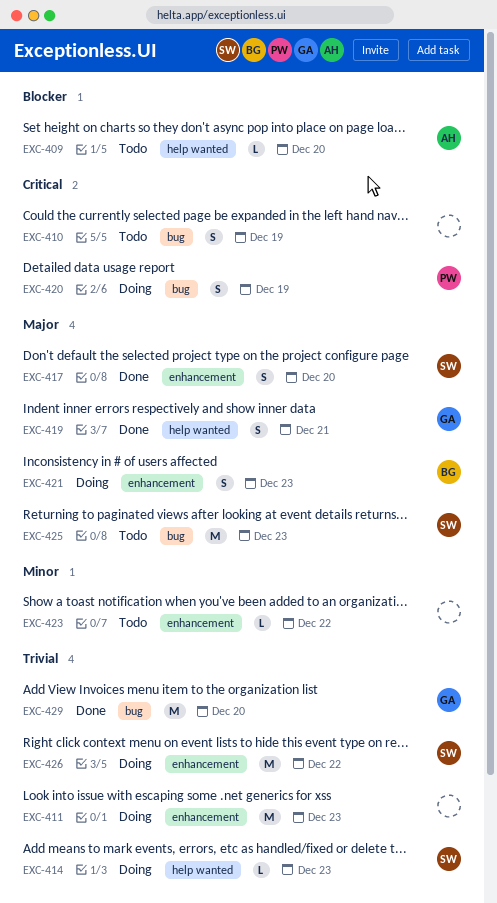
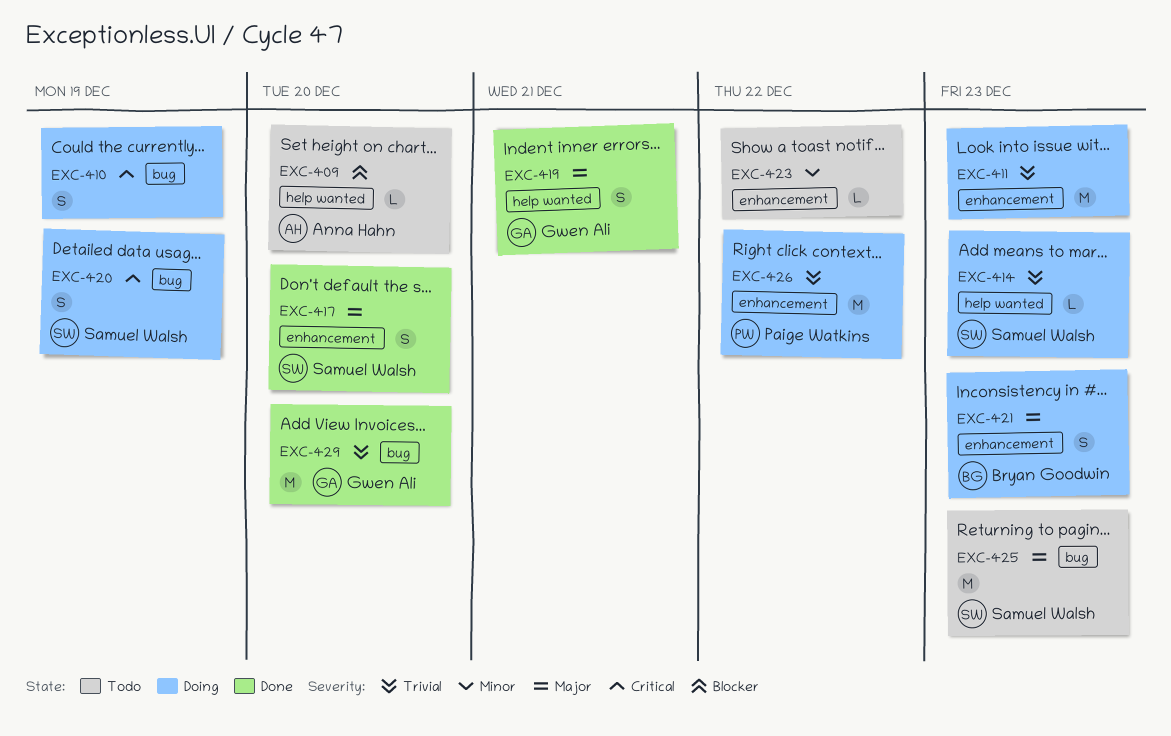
EXC-410, status: Todo -> Doing
EXC-420, owner: Paige Watkins -> Samuel Walsh
EXC-426, owner: Samuel Walsh -> Paige Watkins

